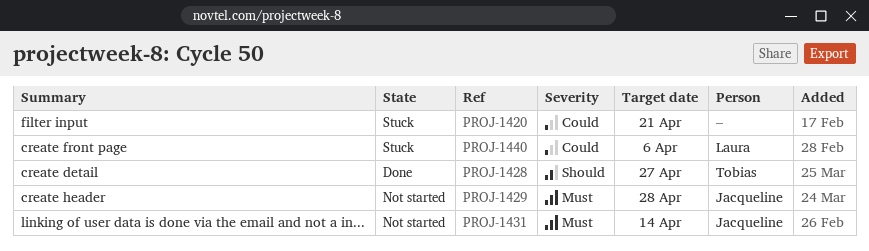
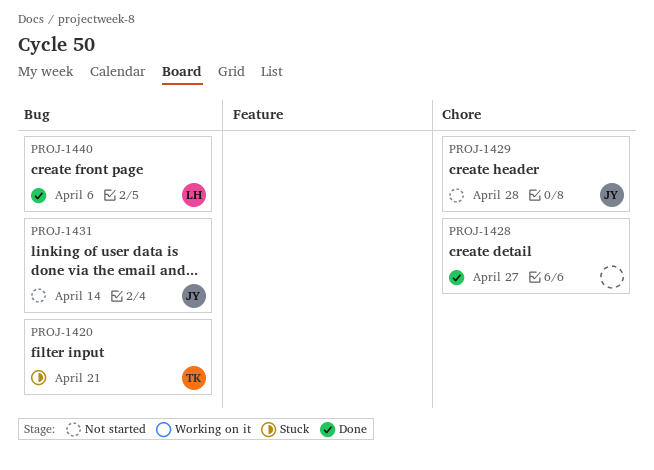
PROJ-1420, owner: none -> Tobias
PROJ-1428, owner: Tobias -> none
PROJ-1440, status: Stuck -> Done

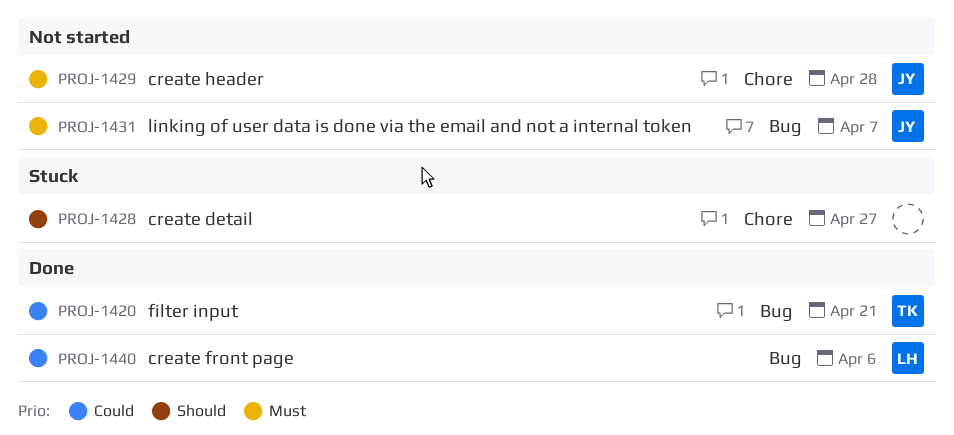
PROJ-1420, status: Stuck -> Done
PROJ-1428, status: Done -> Stuck
PROJ-1431, due: Apr 14 -> Apr 7

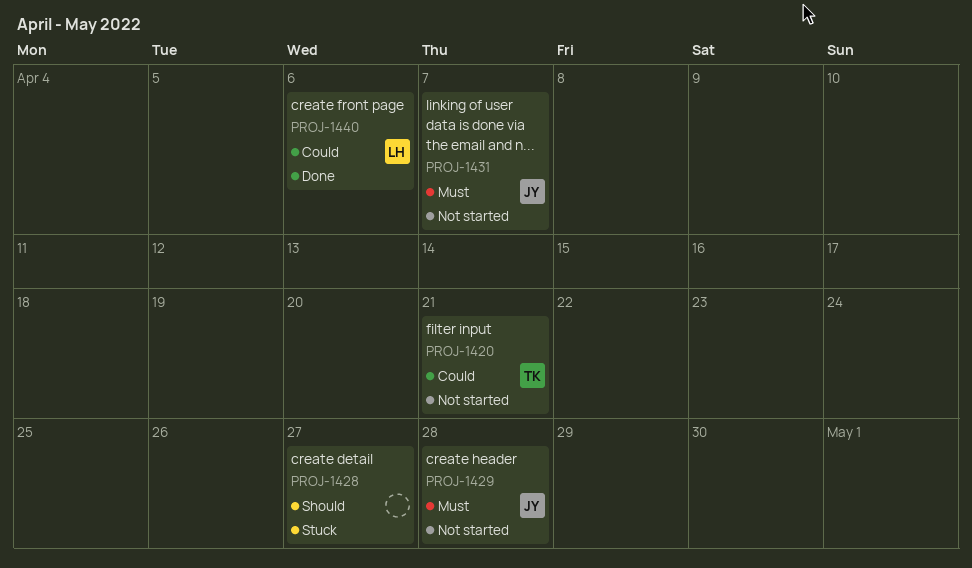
PROJ-1420, status: Done -> Not started

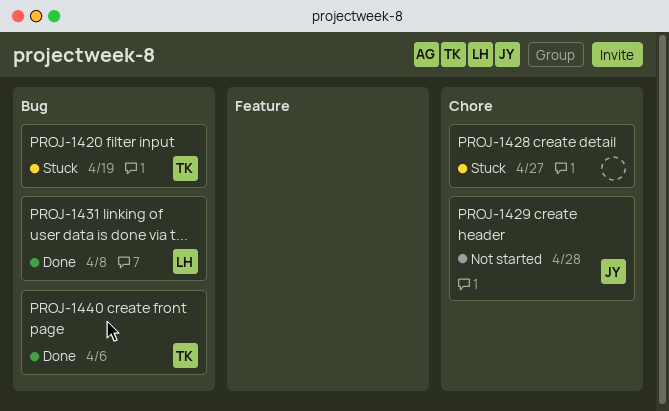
PROJ-1420, status: Not started -> Stuck
PROJ-1420, due: Apr 21 -> Apr 19
PROJ-1431, status: Not started -> Done
PROJ-1431, owner: JY -> LH
PROJ-1431, due: Apr 7 -> Apr 8
PROJ-1440, owner: LH -> TK

